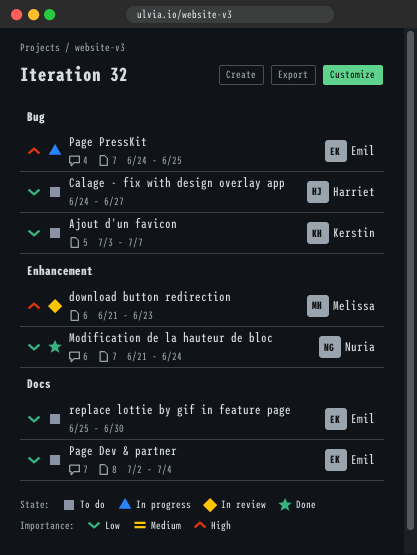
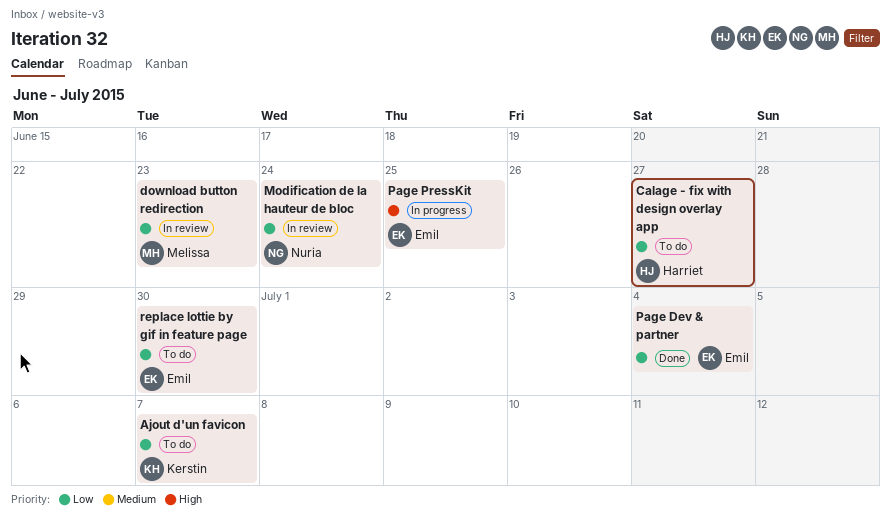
download button redirection, priority: High -> Low
Modification de la hauteur de bloc, status: Done -> In review
Page Dev & partner, status: To do -> Done

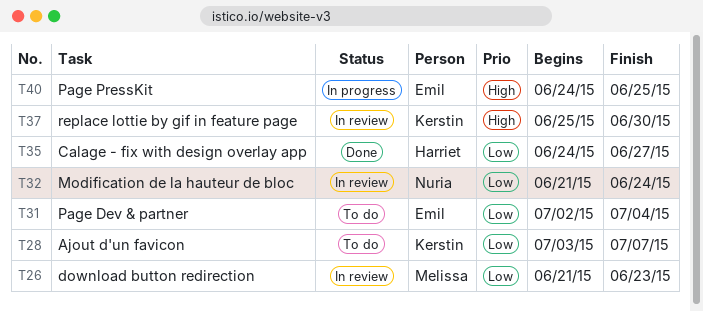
Calage - fix with design overlay app, status: To do -> Done
Page Dev & partner, status: Done -> To do
replace lottie by gif in feature page, status: To do -> In review
replace lottie by gif in feature page, owner: Emil -> Kerstin
replace lottie by gif in feature page, priority: Low -> High

